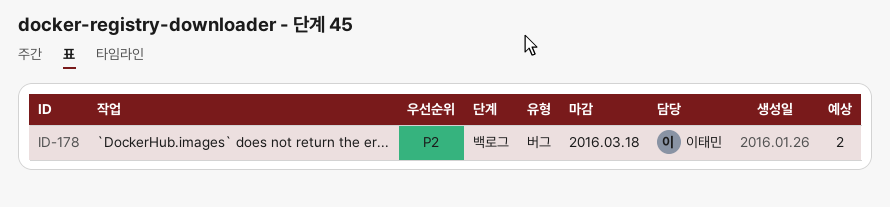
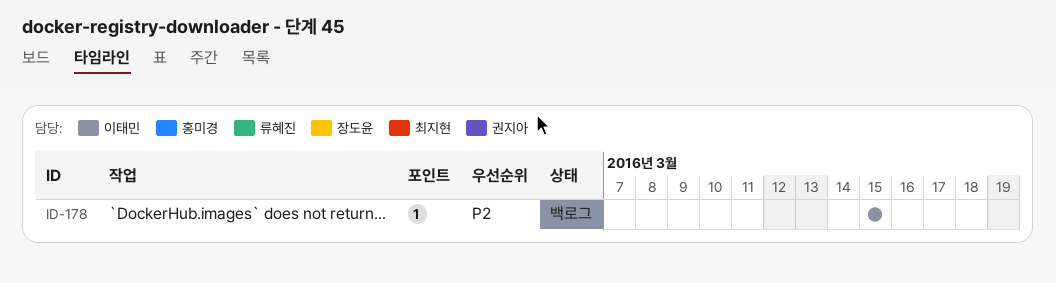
ID-178, estimate: 2 -> 1
ID-178, due: Mar 18 -> Mar 15

